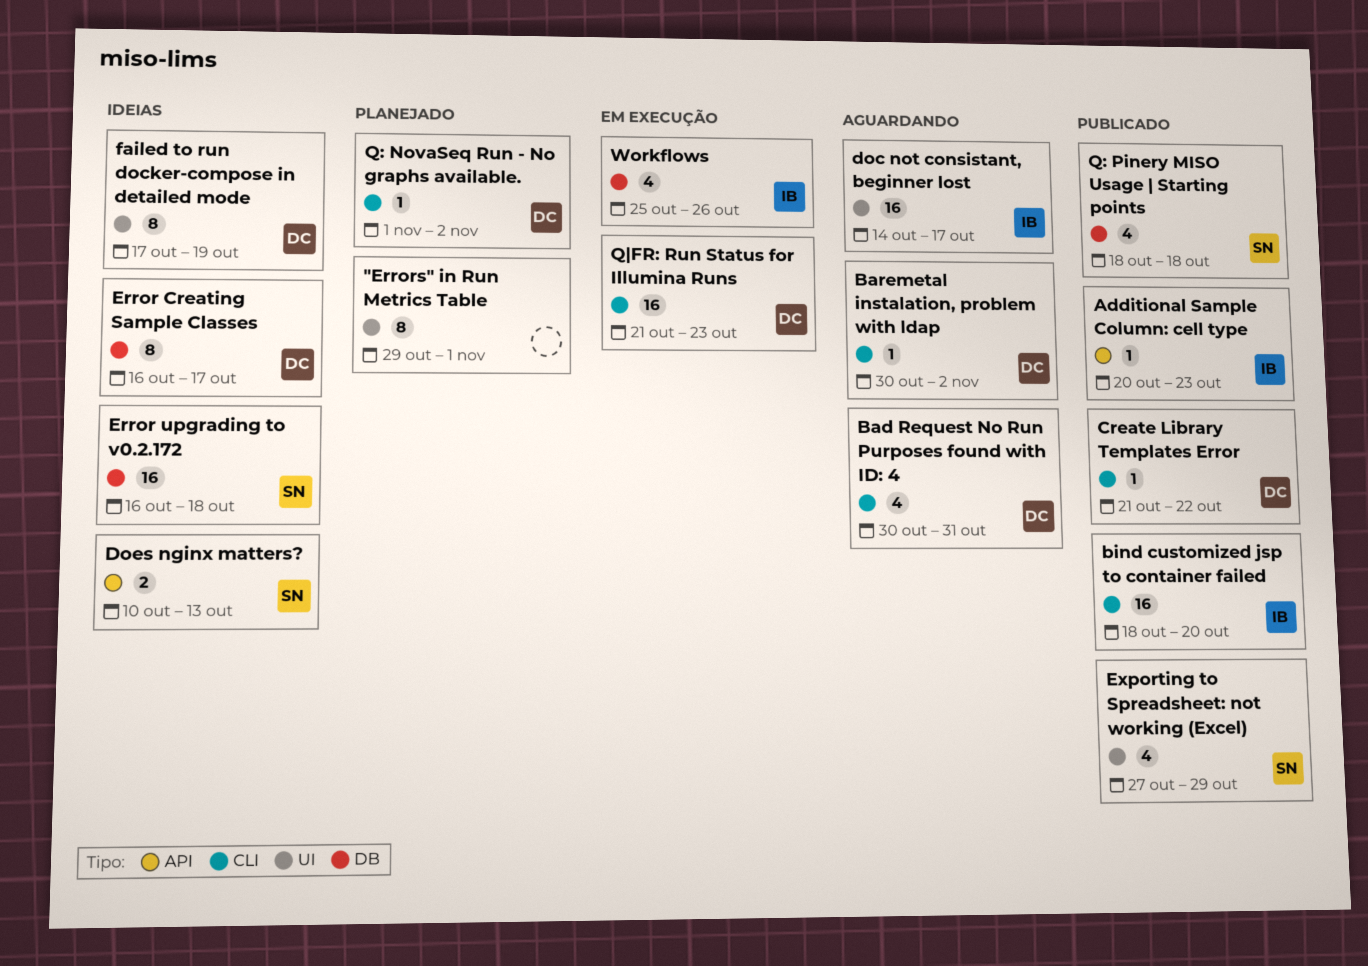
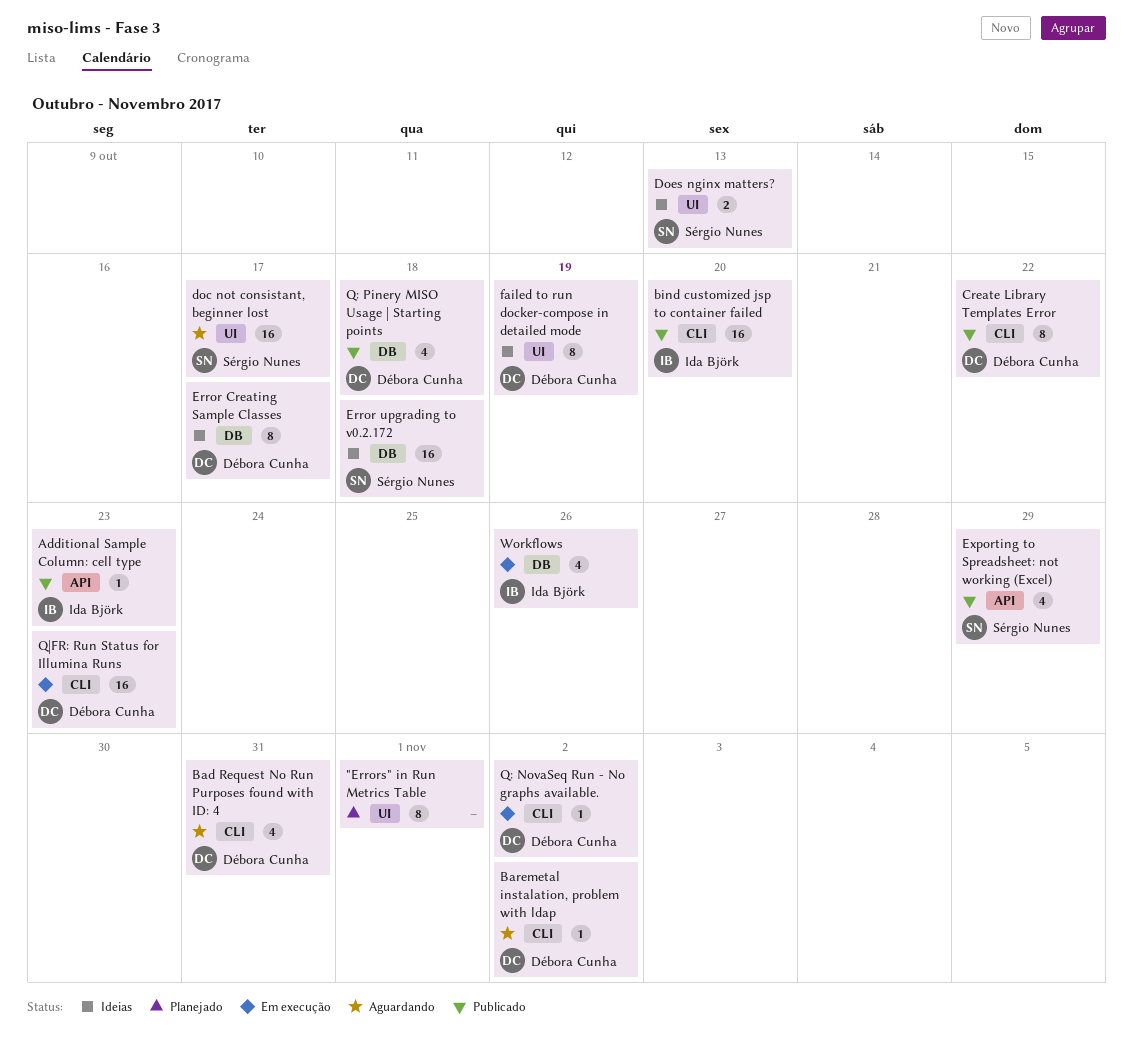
Create Library Templates Error, estimate: 1 -> 8
doc not consistant, beginner lost, owner: Ida Björk -> Sérgio Nunes
Does nginx matters?, label: API -> UI
Exporting to Spreadsheet: not working (Excel), label: UI -> API
Q: NovaSeq Run - No graphs available., status: Planejado -> Em execução
Q: Pinery MISO Usage | Starting points, owner: Sérgio Nunes -> Débora Cunha

